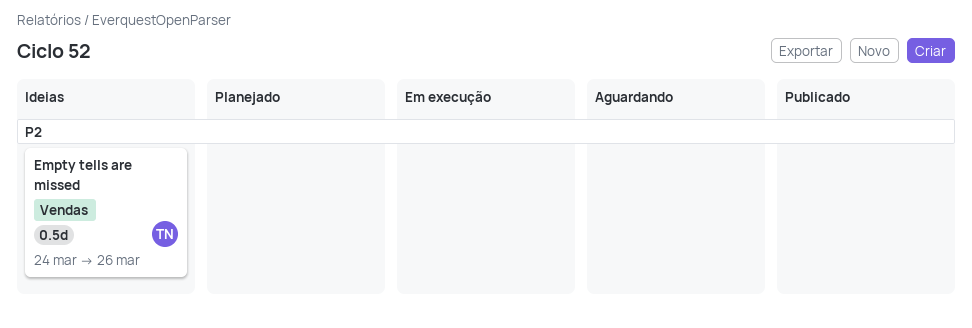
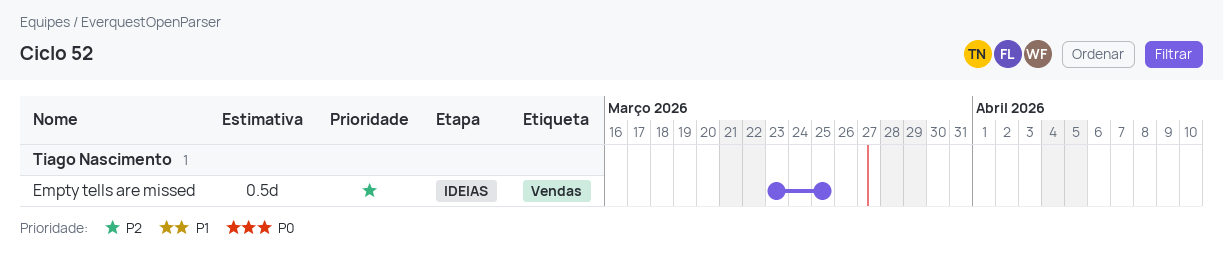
Empty tells are missed, start: Mar 24 -> Mar 23
Empty tells are missed, due: Mar 26 -> Mar 25

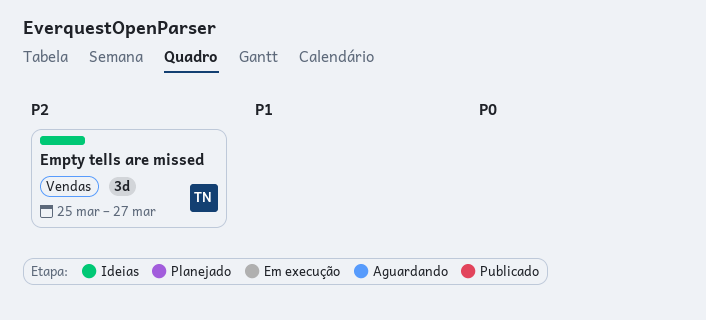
Empty tells are missed, estimate: 0.5d -> 3d
Empty tells are missed, start: Mar 23 -> Mar 25
Empty tells are missed, due: Mar 25 -> Mar 27

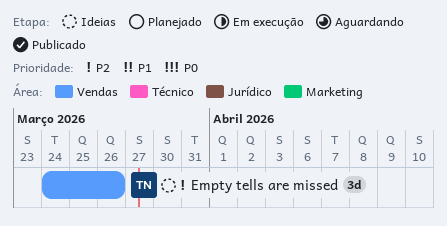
Empty tells are missed, start: Mar 25 -> Mar 24
Empty tells are missed, due: Mar 27 -> Mar 26

